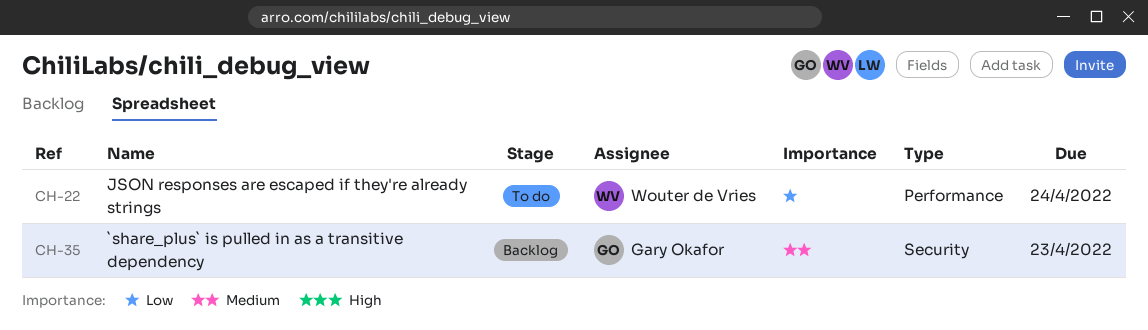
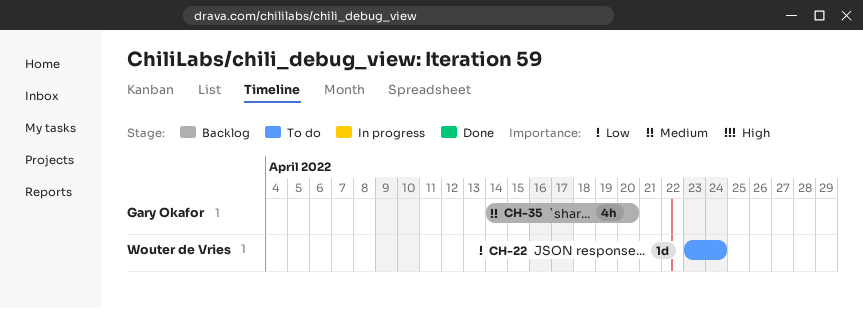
CH-35, due: Apr 23 -> Apr 20

